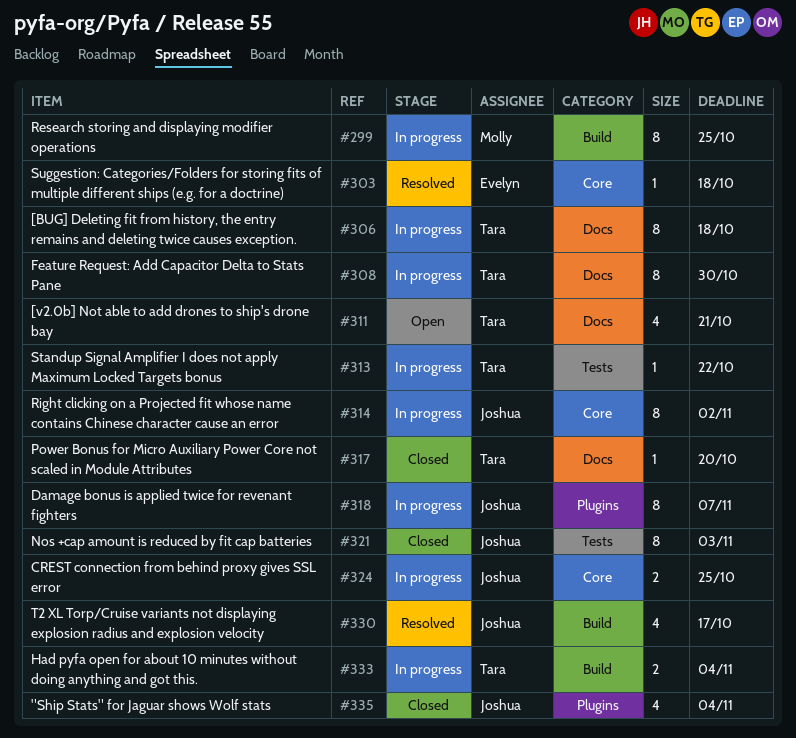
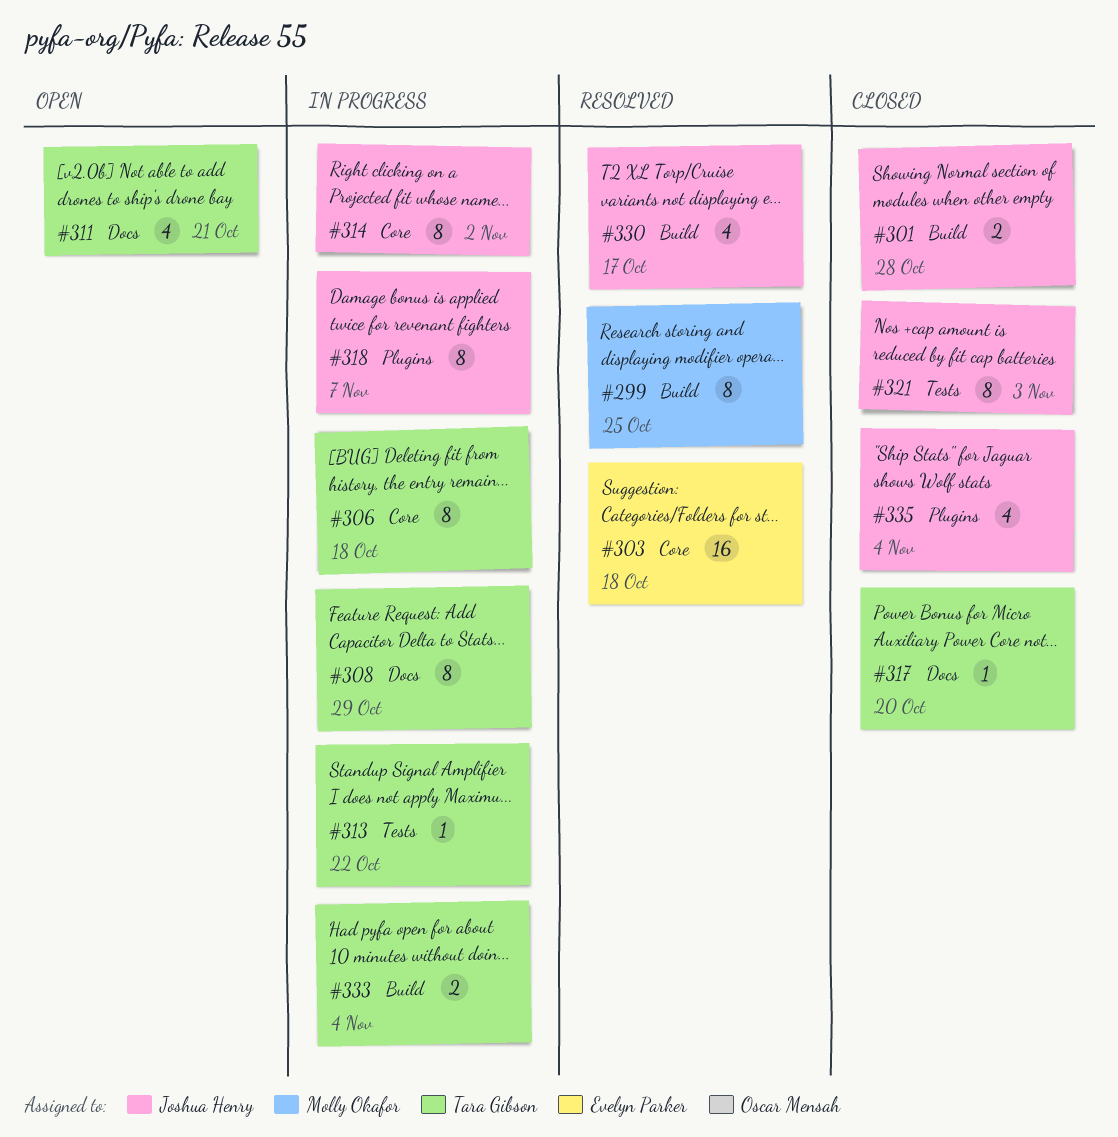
#299, status: In progress -> Resolved
#301: none -> present
#303, estimate: 1 -> 16
#306, label: Docs -> Core
#308, due: Oct 30 -> Oct 29
#324: present -> none

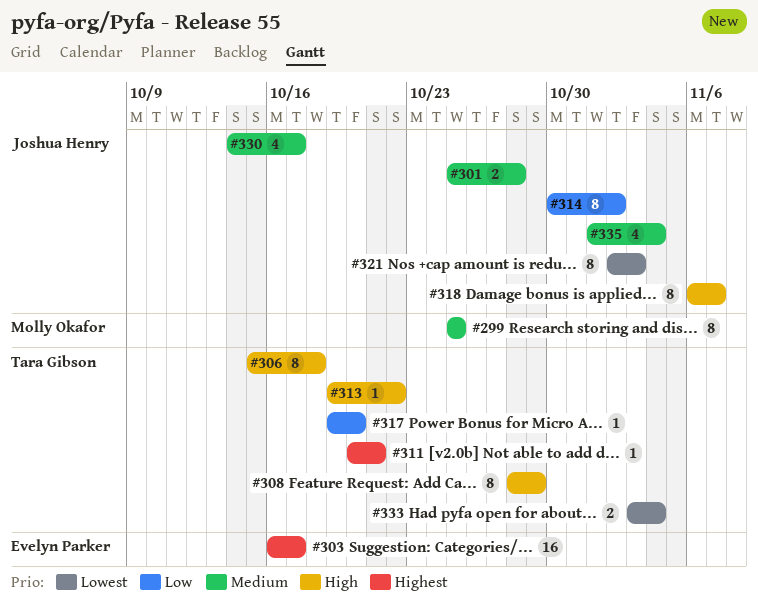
#303, due: Oct 18 -> Oct 17
#311, estimate: 4 -> 1

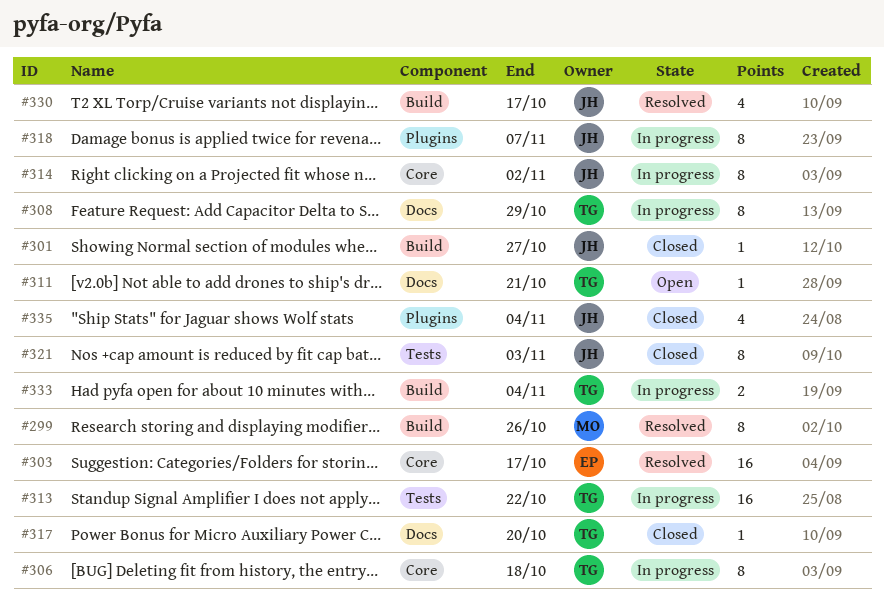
#299, due: Oct 25 -> Oct 26
#301, estimate: 2 -> 1
#301, due: Oct 28 -> Oct 27
#313, estimate: 1 -> 16

